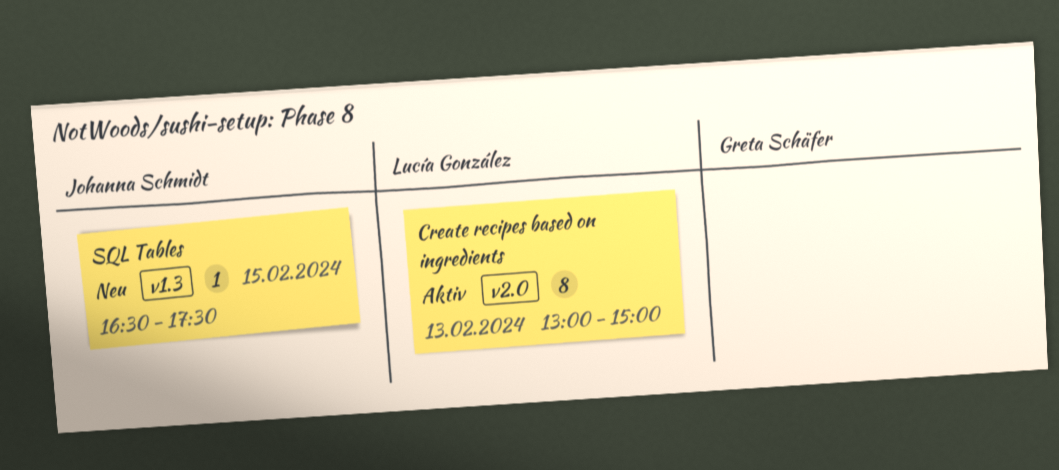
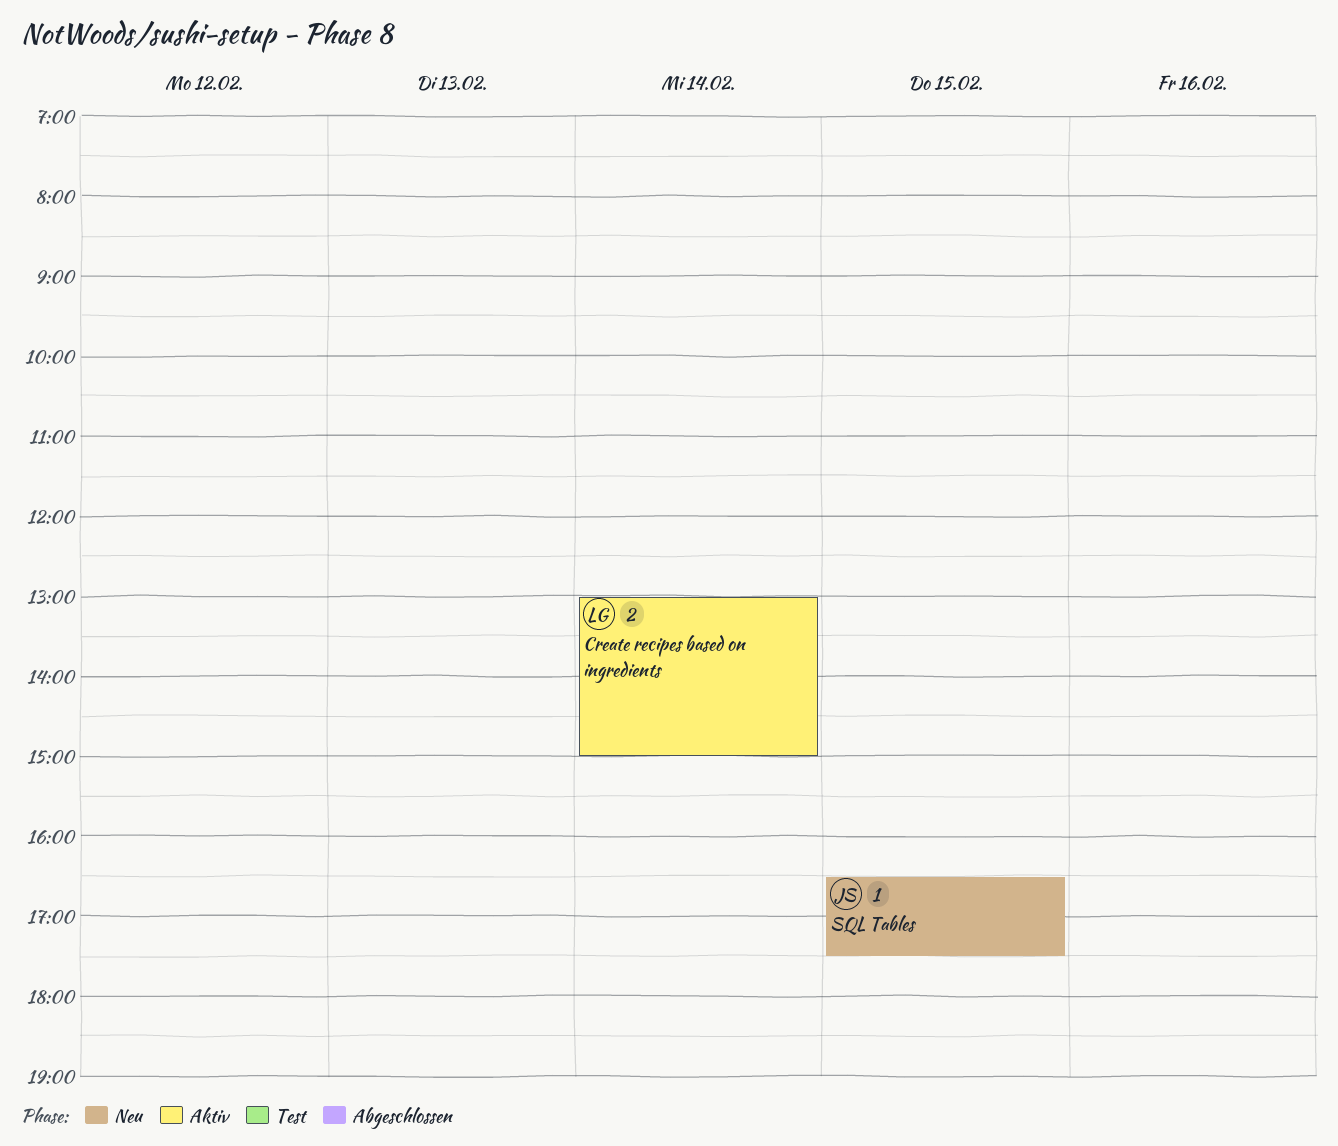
Create recipes based on ingredients, estimate: 8 -> 2
Create recipes based on ingredients, day: Feb 13 -> Feb 14

